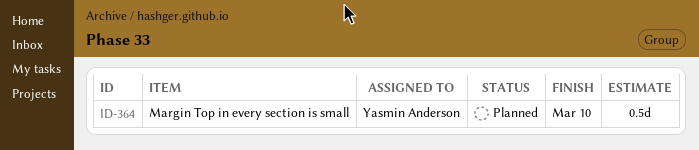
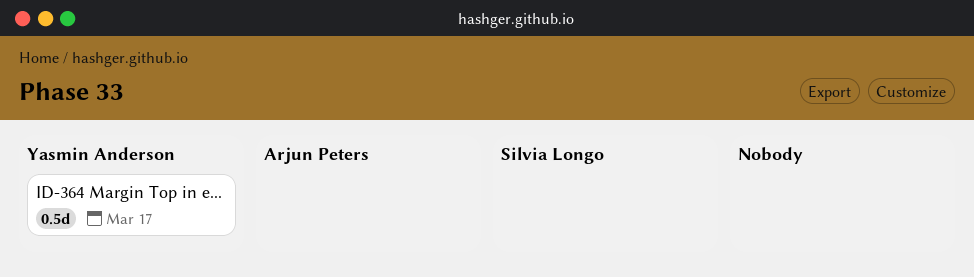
ID-364, due: Mar 10 -> Mar 17

